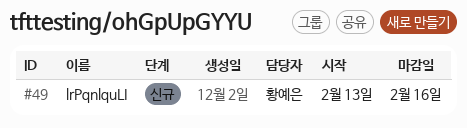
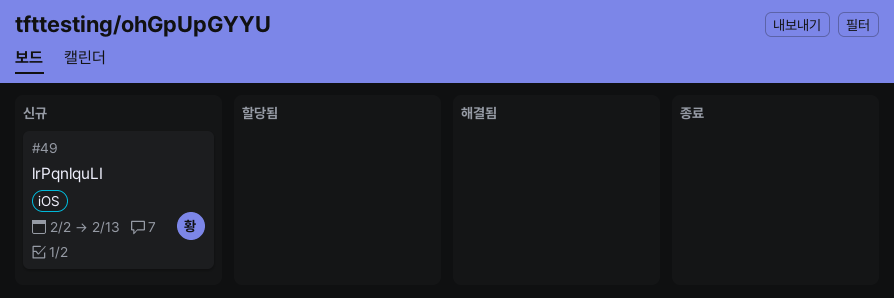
#49, start: Feb 13 -> Feb 2
#49, due: Feb 16 -> Feb 13

